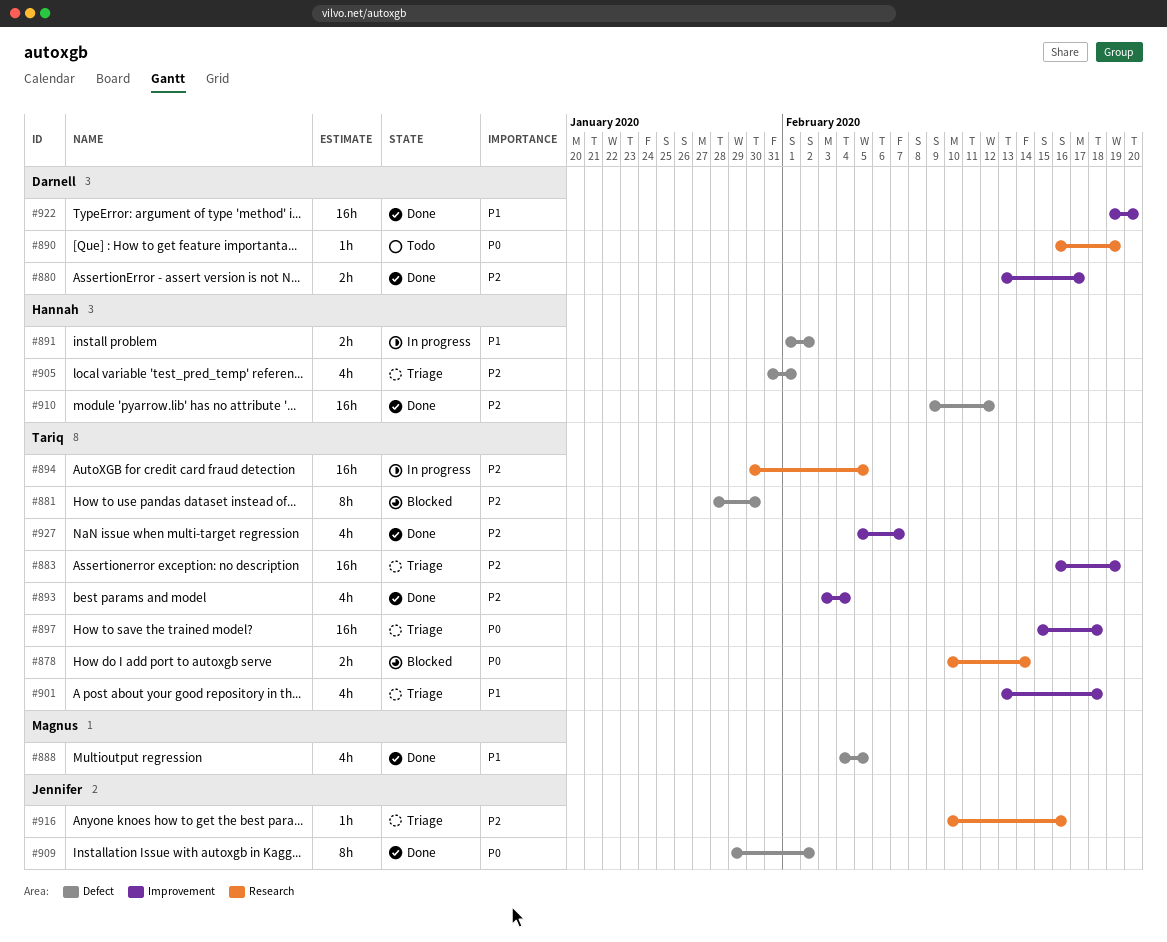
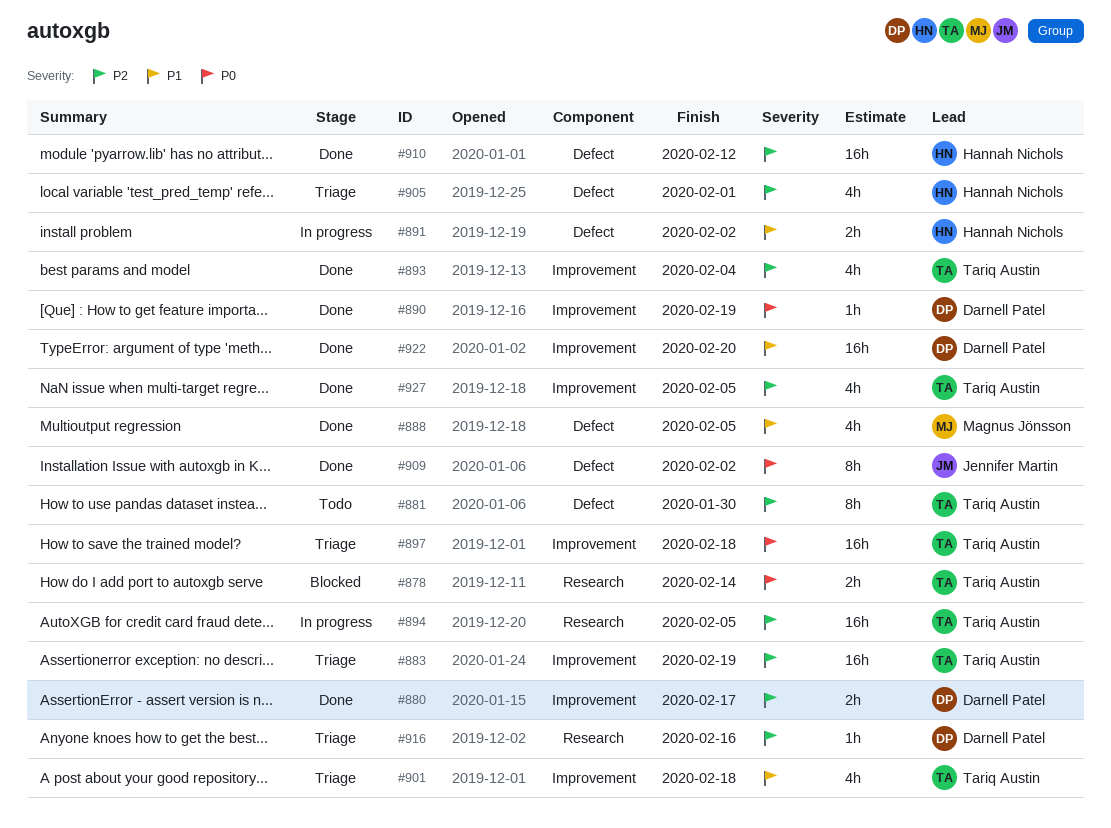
#881, status: Blocked -> Todo
#890, status: Todo -> Done
#890, label: Research -> Improvement
#916, owner: Jennifer Martin -> Darnell Patel
#927, due: Feb 7 -> Feb 5

